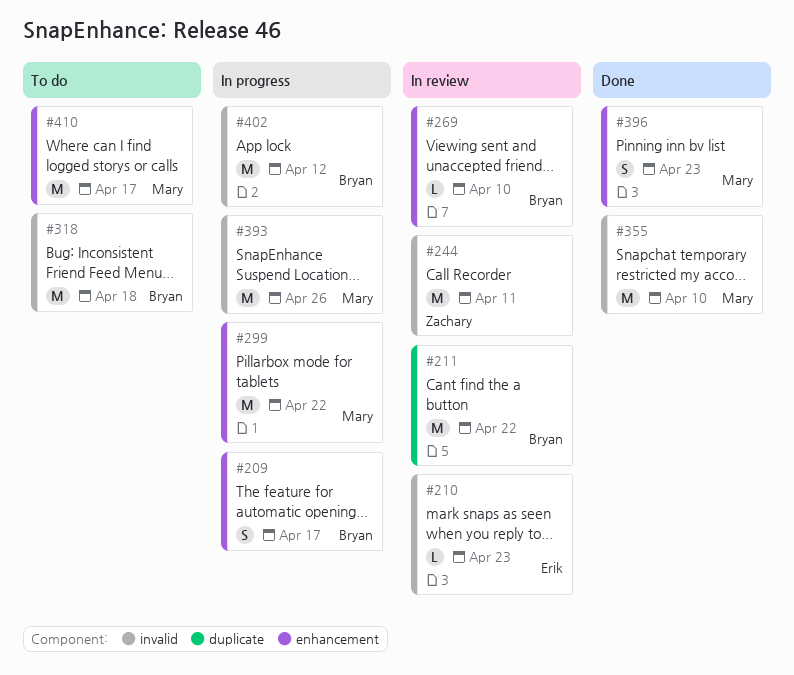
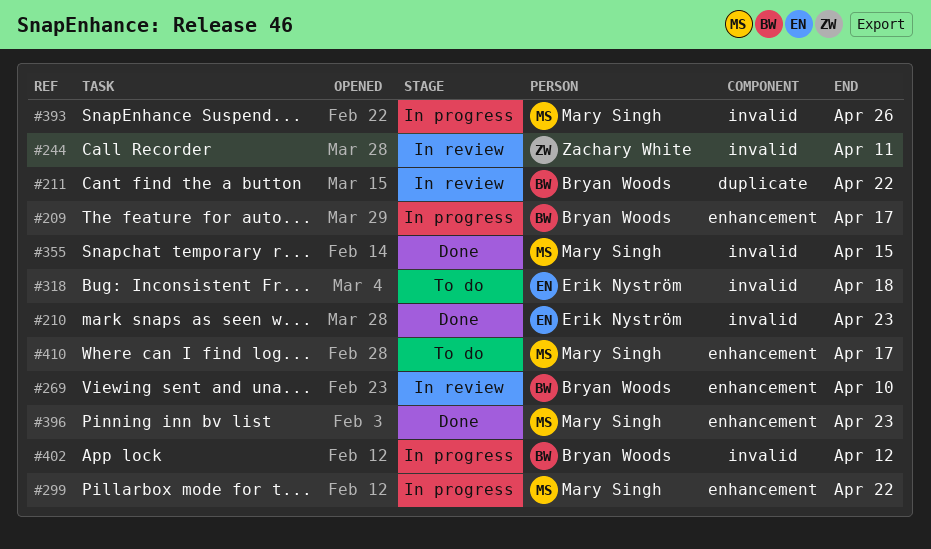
#210, status: In review -> Done
#318, owner: Bryan Woods -> Erik Nyström
#355, due: Apr 10 -> Apr 15

